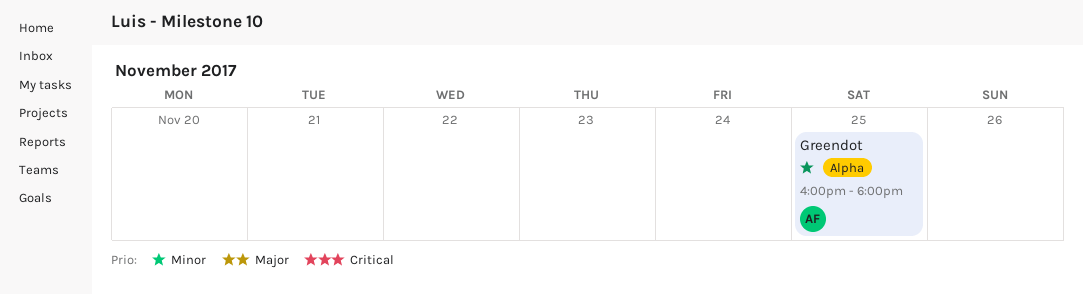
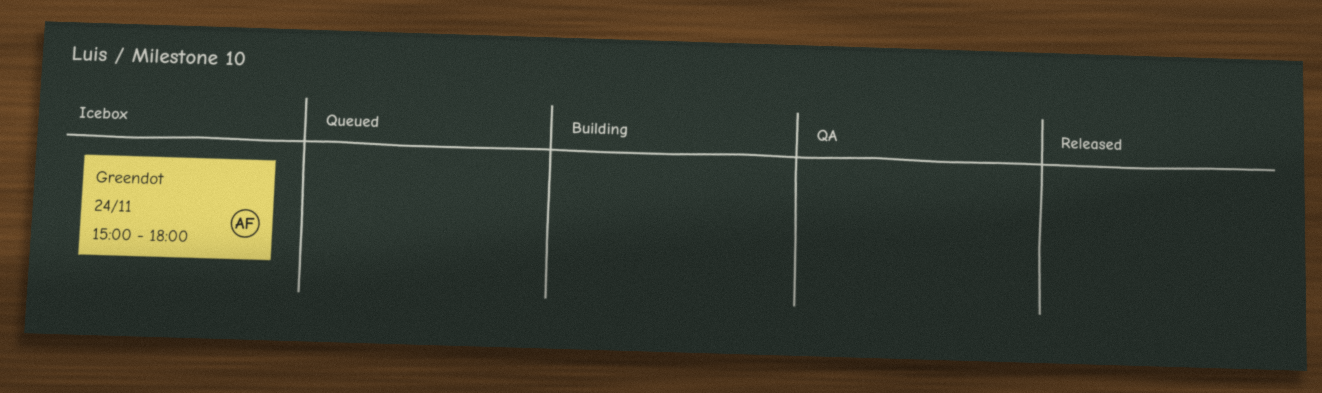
Greendot, day: Nov 25 -> Nov 24
Greendot, begins: 16:00 -> 15:00

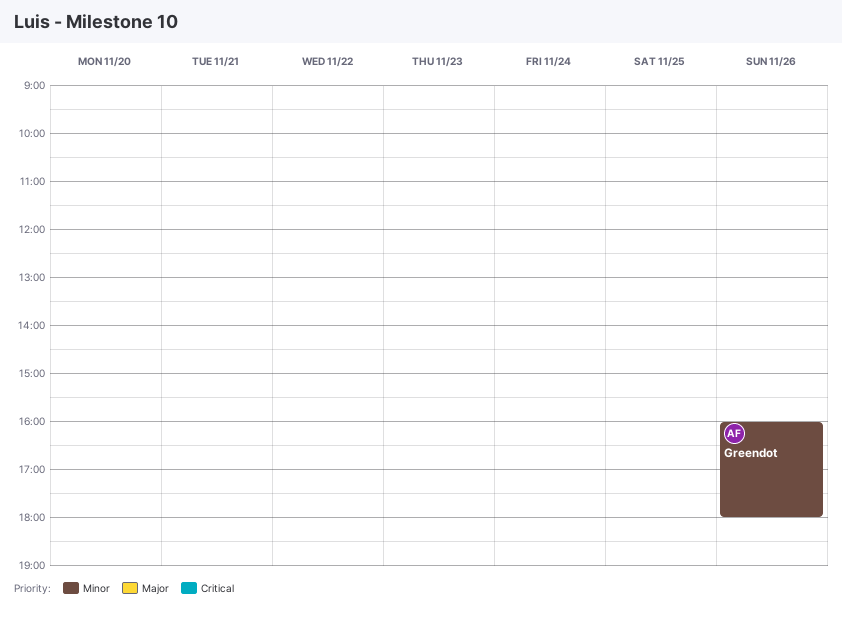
Greendot, day: Nov 24 -> Nov 26
Greendot, begins: 15:00 -> 16:00

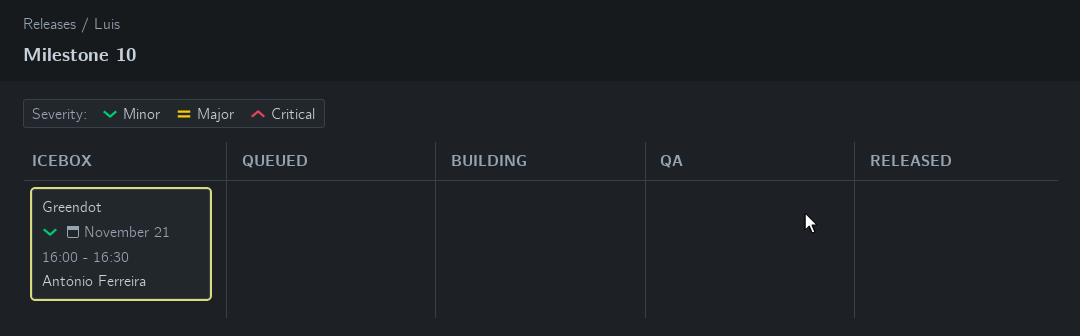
Greendot, day: Nov 26 -> Nov 21
Greendot, ends: 18:00 -> 16:30

